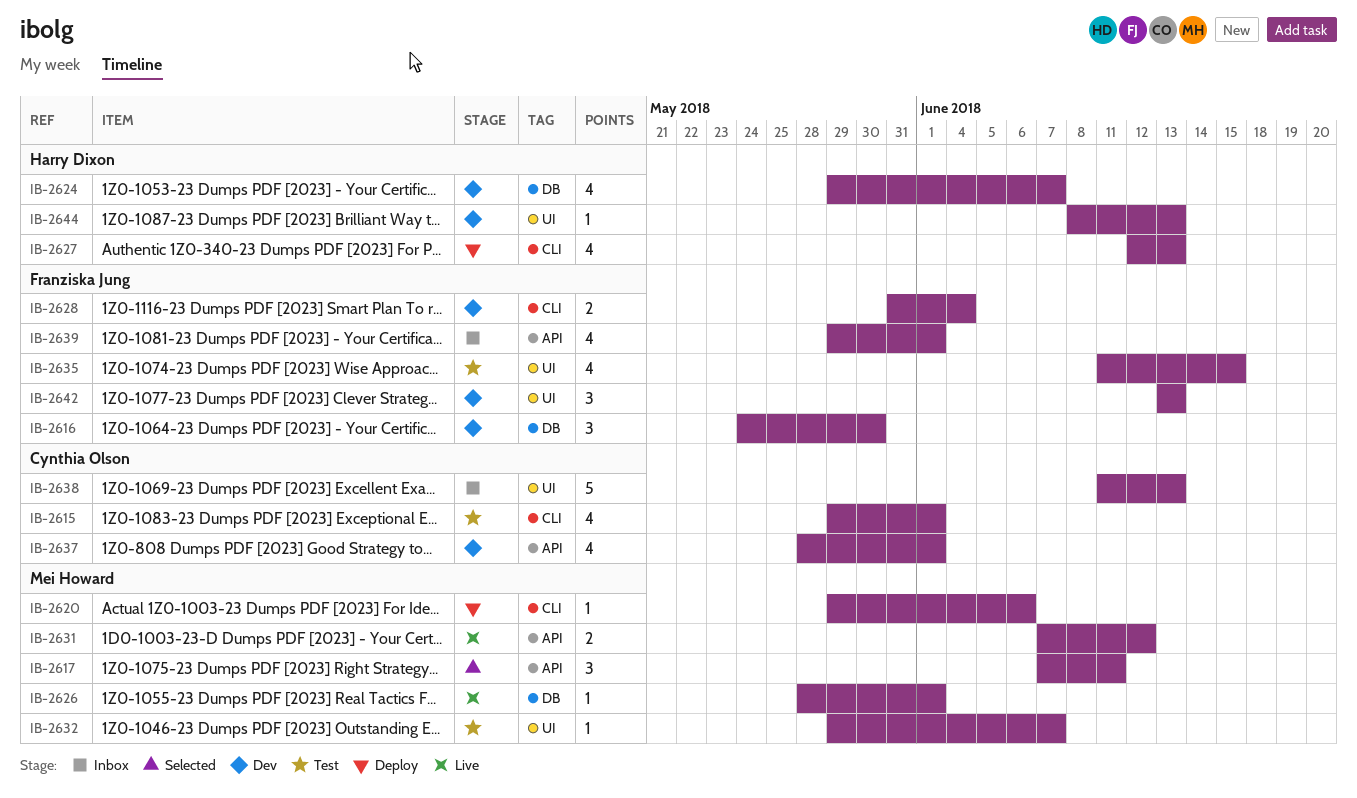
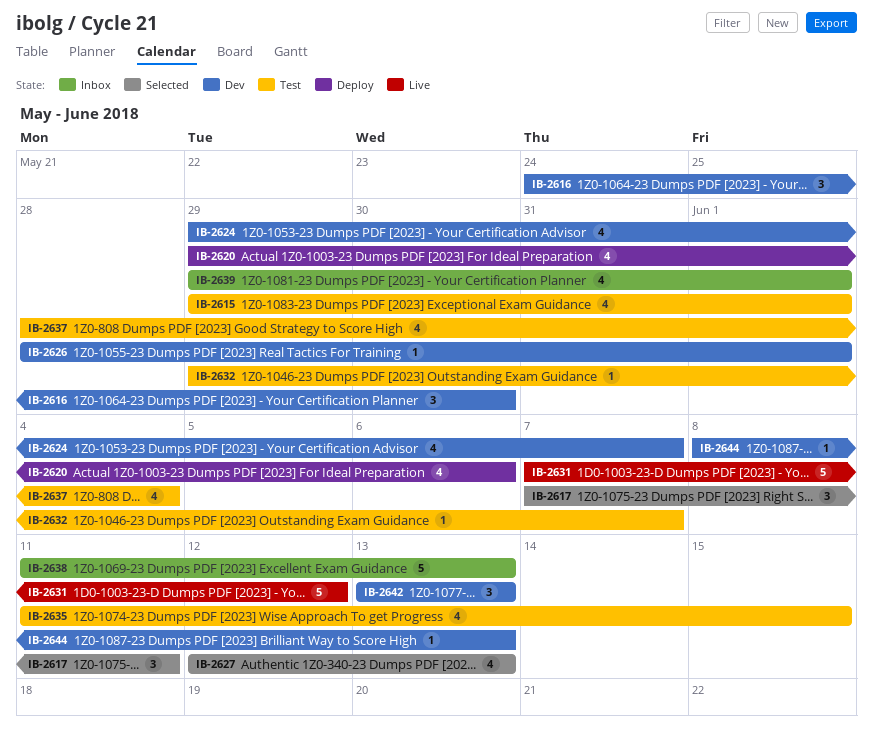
IB-2620, estimate: 1 -> 4
IB-2626, status: Live -> Dev
IB-2627, status: Deploy -> Selected
IB-2628: present -> none
IB-2631, estimate: 2 -> 5
IB-2637, status: Dev -> Test
IB-2637, due: Jun 1 -> Jun 4

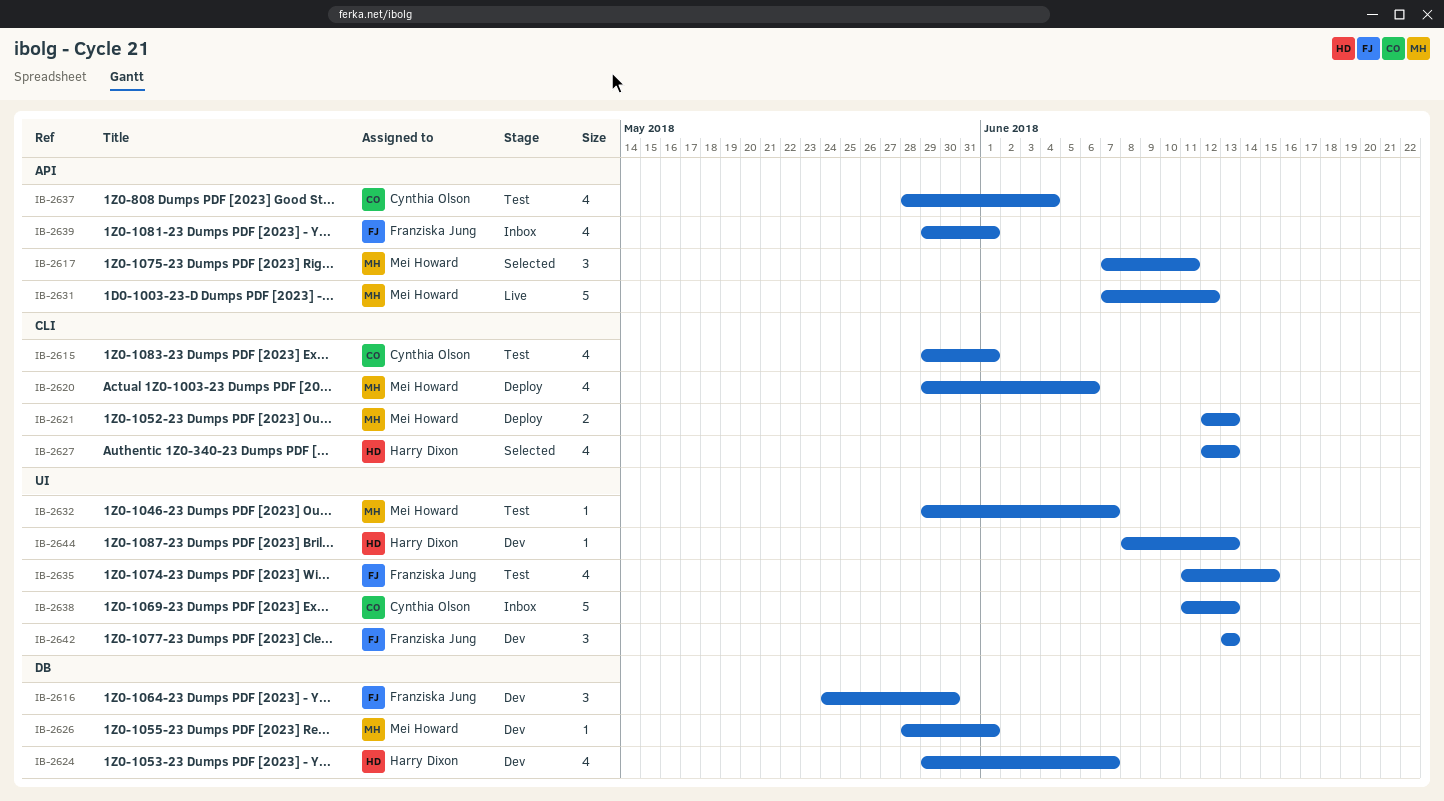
IB-2621: none -> present

